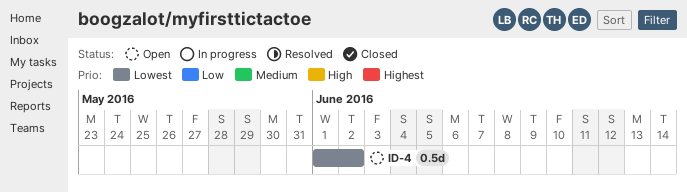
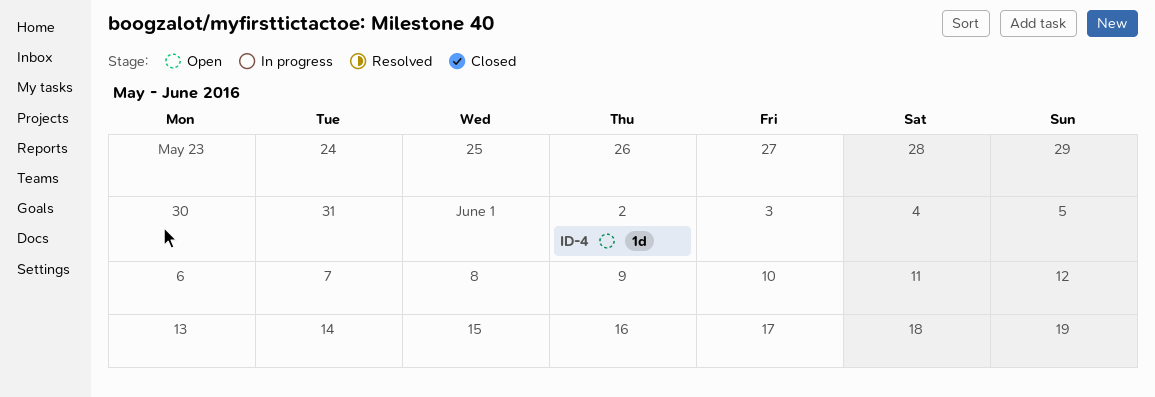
ID-4, estimate: 0.5d -> 1d

